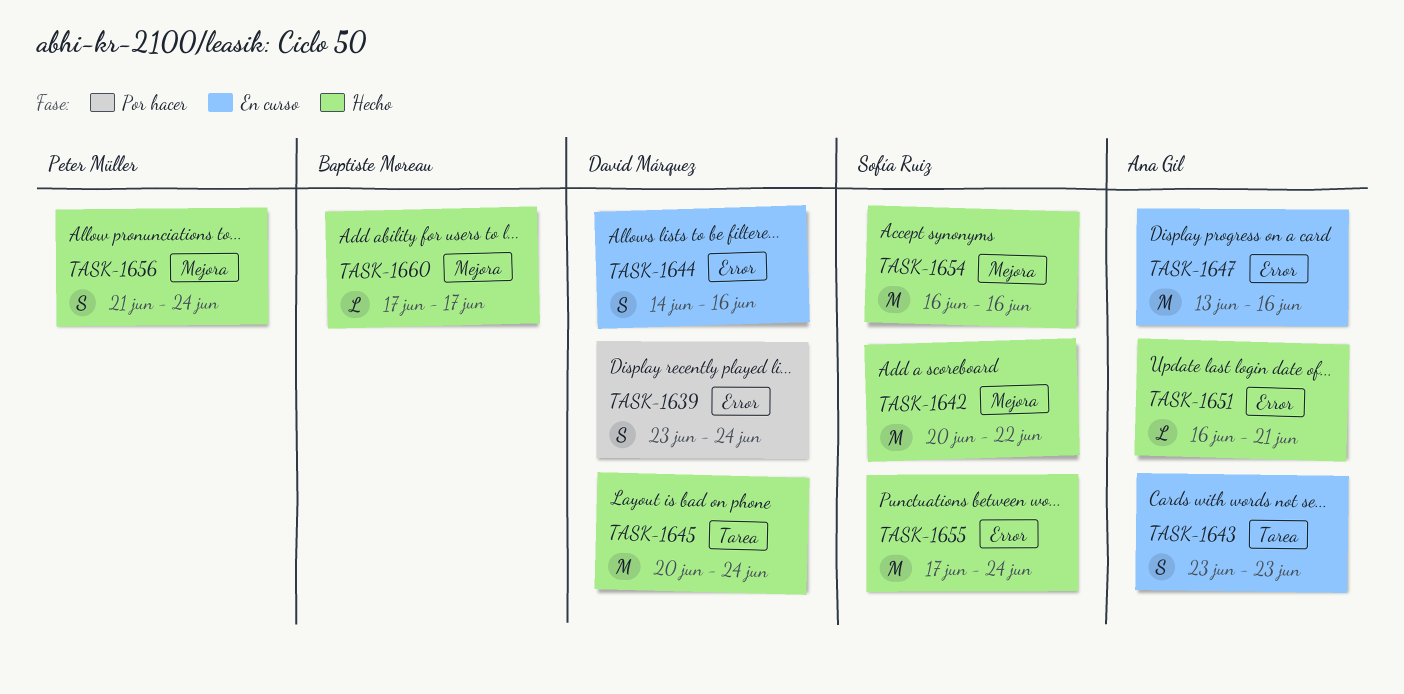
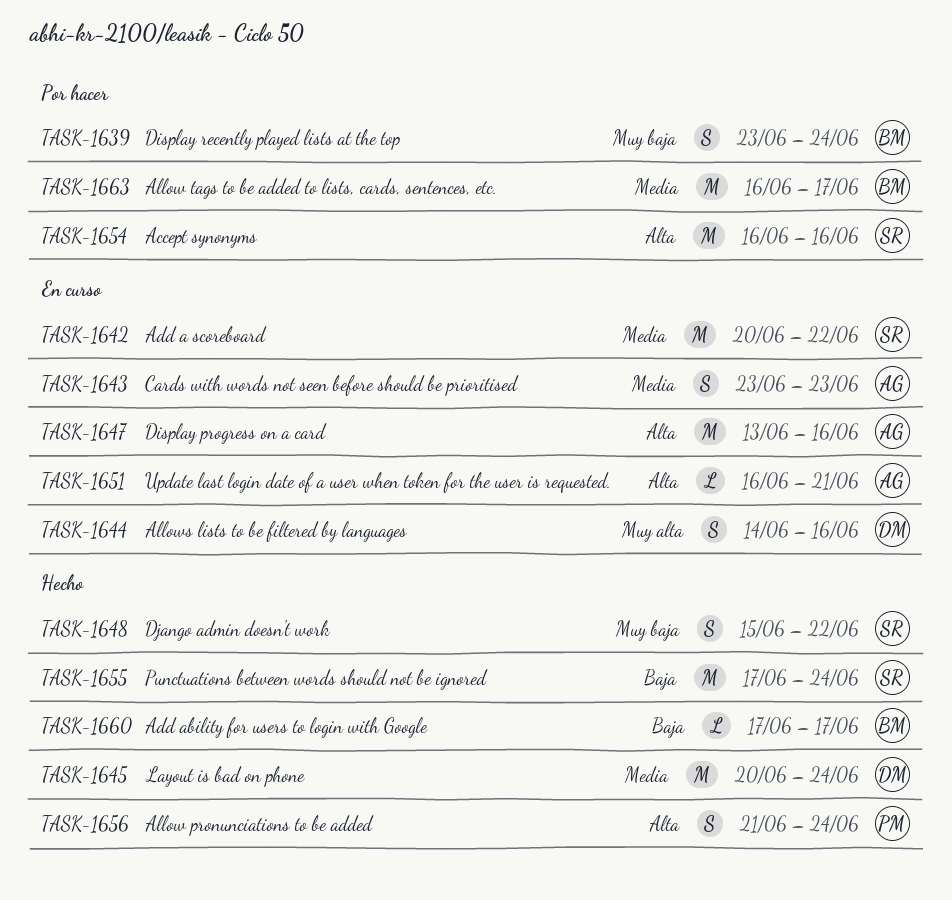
TASK-1639, owner: David Márquez -> Baptiste Moreau
TASK-1642, status: Hecho -> En curso
TASK-1648: none -> present
TASK-1651, status: Hecho -> En curso
TASK-1654, status: Hecho -> Por hacer
TASK-1663: none -> present

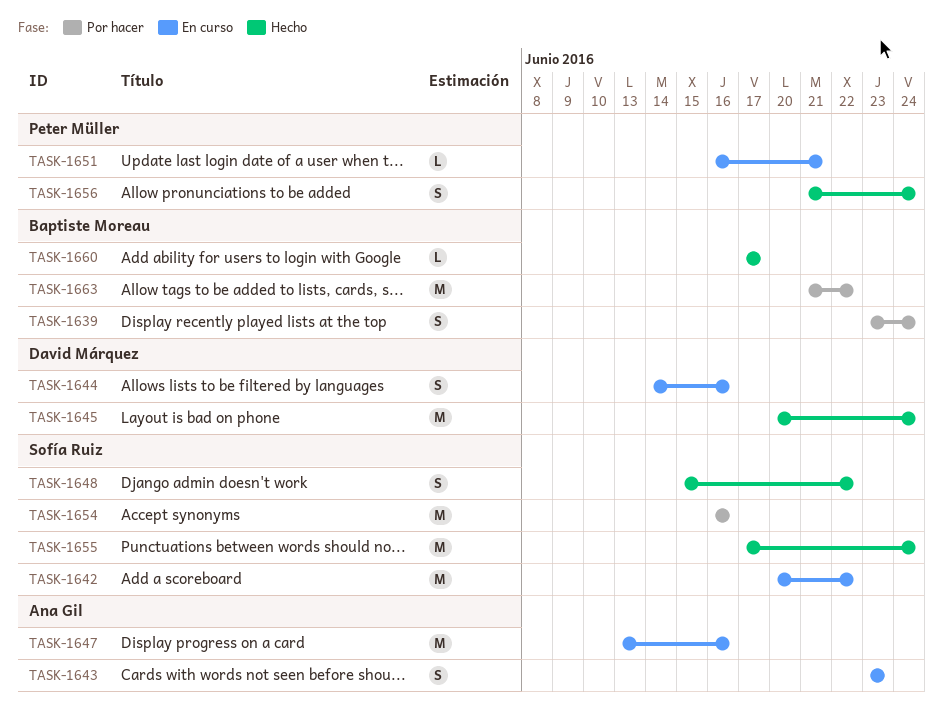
TASK-1651, owner: Ana Gil -> Peter Müller
TASK-1663, start: Jun 16 -> Jun 21
TASK-1663, due: Jun 17 -> Jun 22

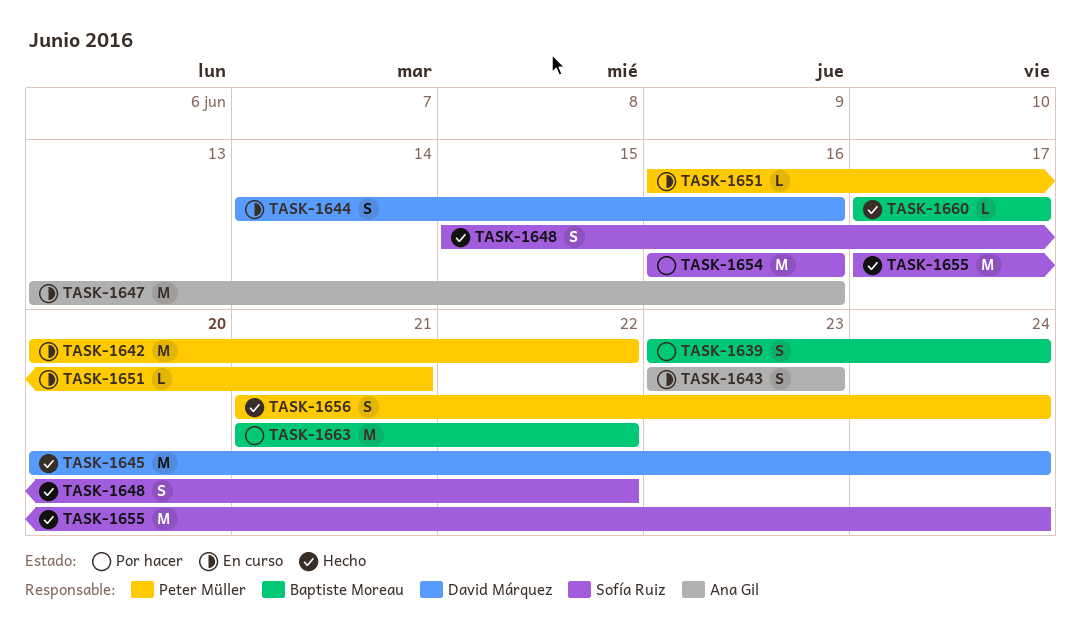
TASK-1642, owner: Sofía Ruiz -> Peter Müller

